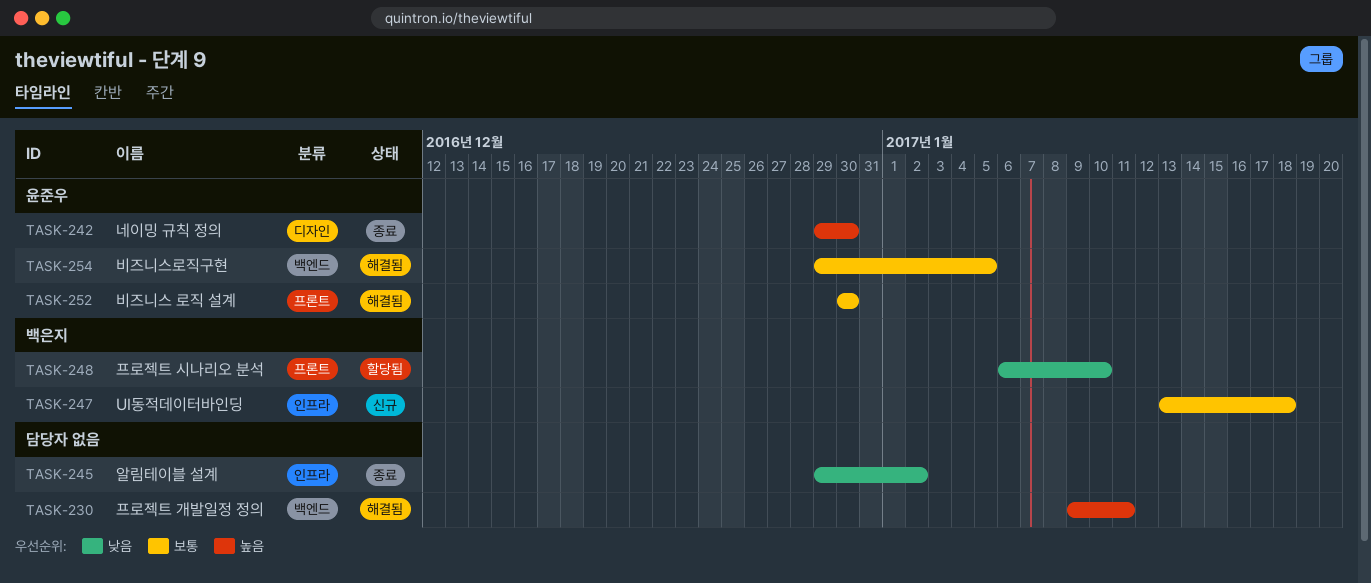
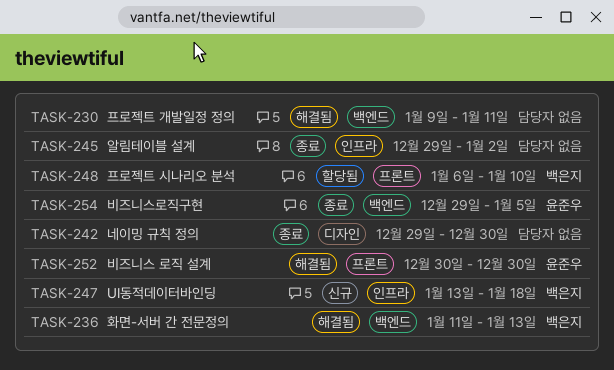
TASK-236: none -> present
TASK-242, owner: 윤준우 -> none
TASK-254, status: 해결됨 -> 종료

